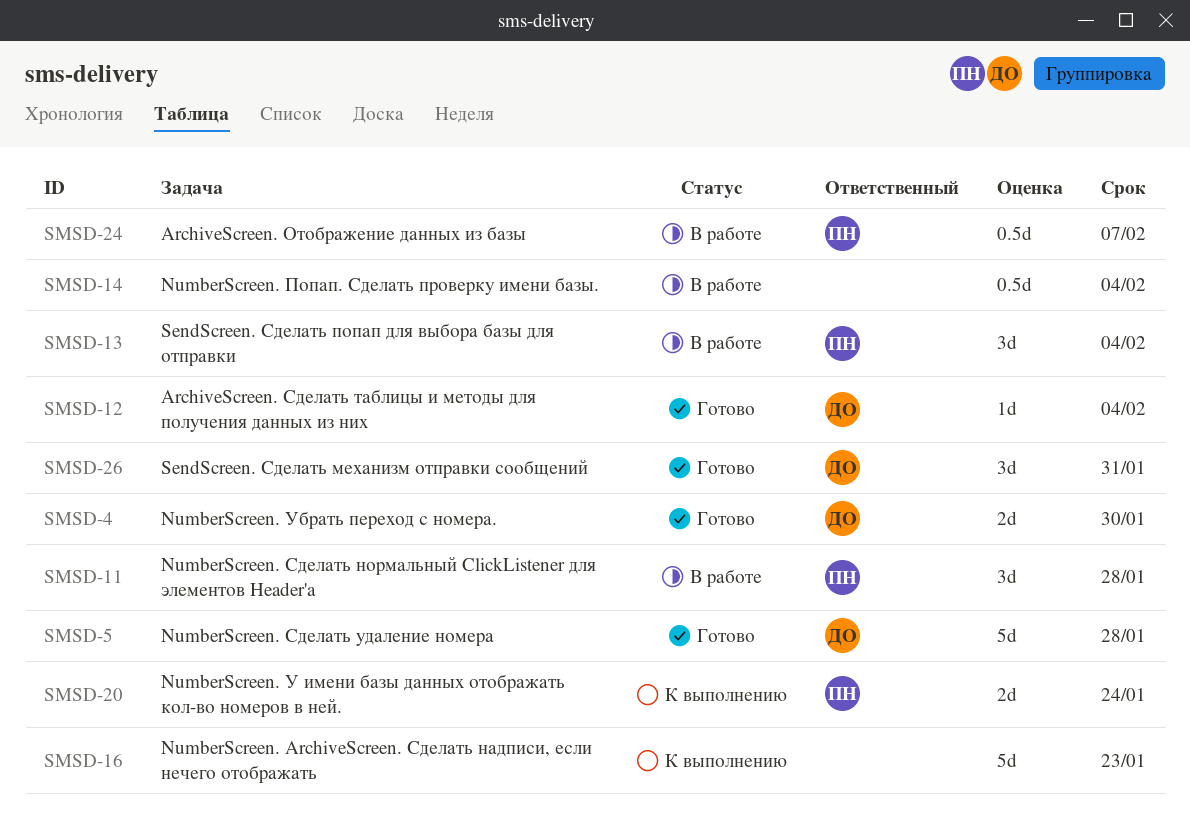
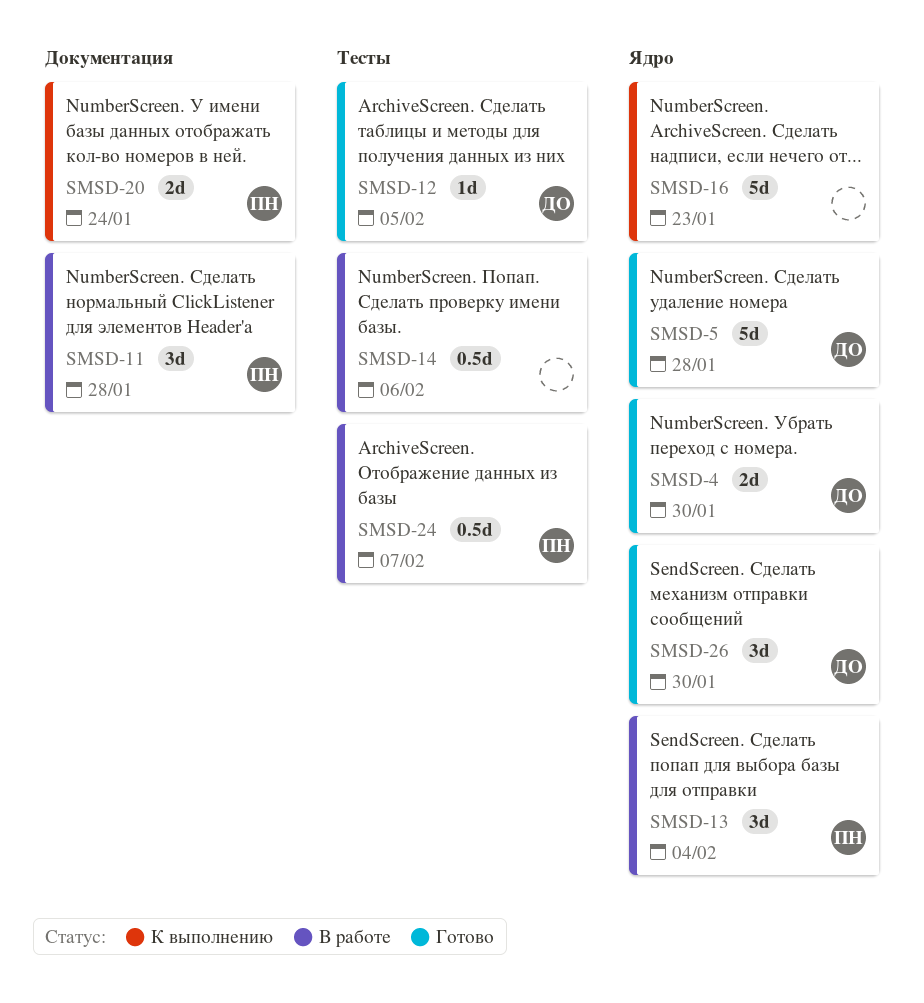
SMSD-12, due: Feb 4 -> Feb 5
SMSD-14, due: Feb 4 -> Feb 6
SMSD-26, due: Jan 31 -> Jan 30

